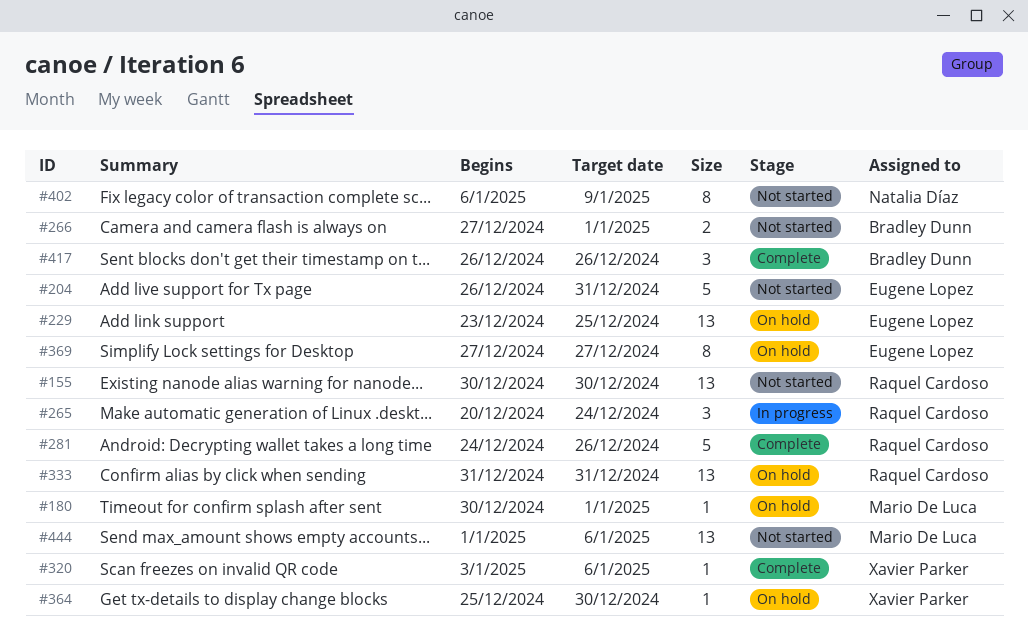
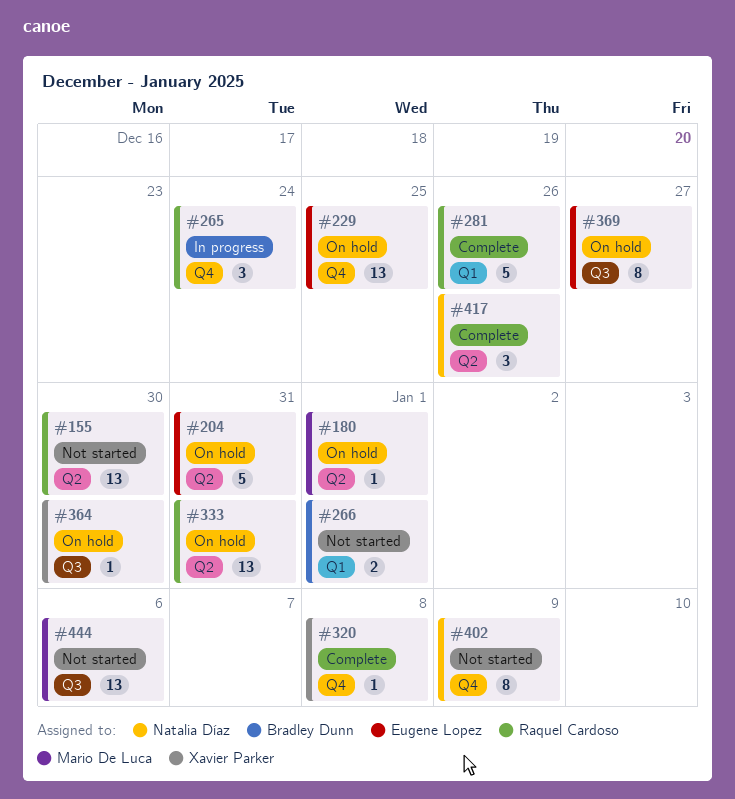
#204, status: Not started -> On hold
#320, due: Jan 6 -> Jan 8
#417, owner: Bradley Dunn -> Natalia Díaz

